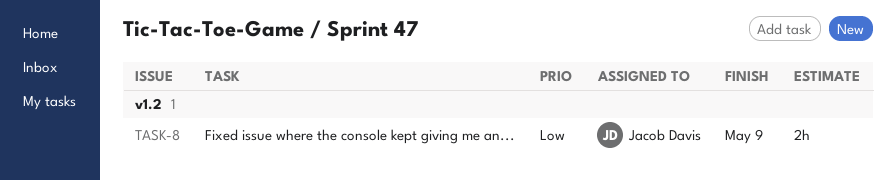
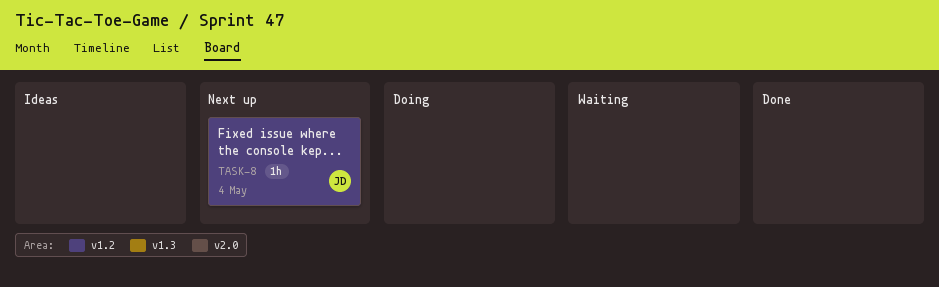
TASK-8, estimate: 2h -> 1h
TASK-8, due: May 9 -> May 4

